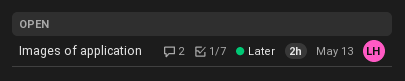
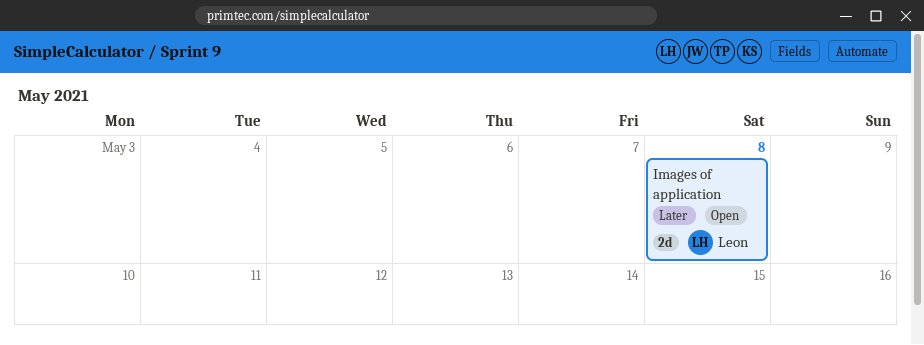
Images of application, estimate: 2h -> 2d
Images of application, due: May 13 -> May 8

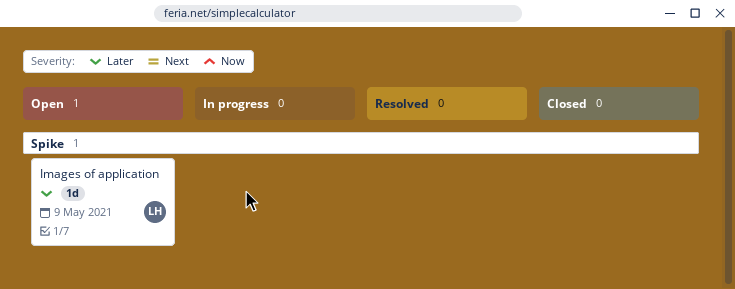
Images of application, estimate: 2d -> 1d
Images of application, due: May 8 -> May 9

